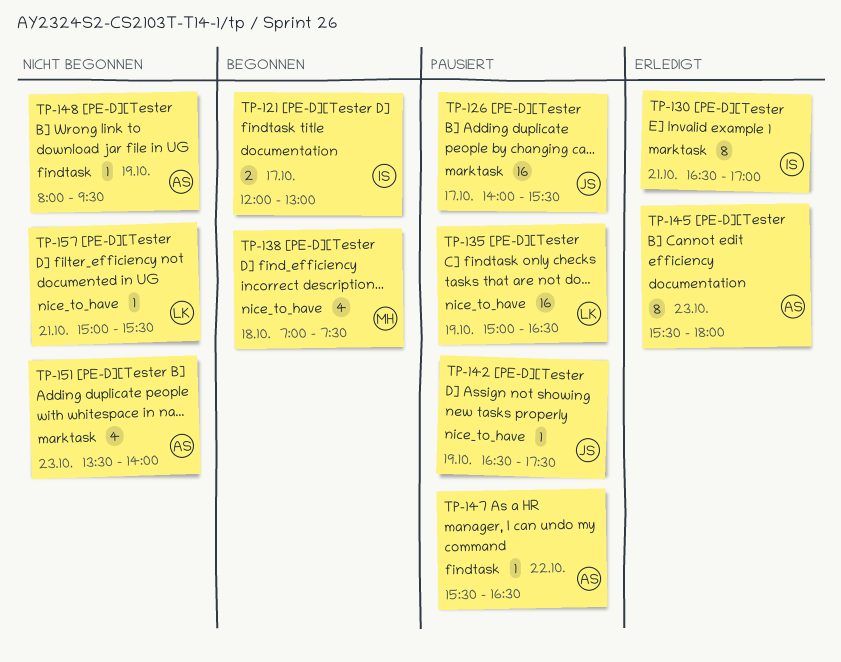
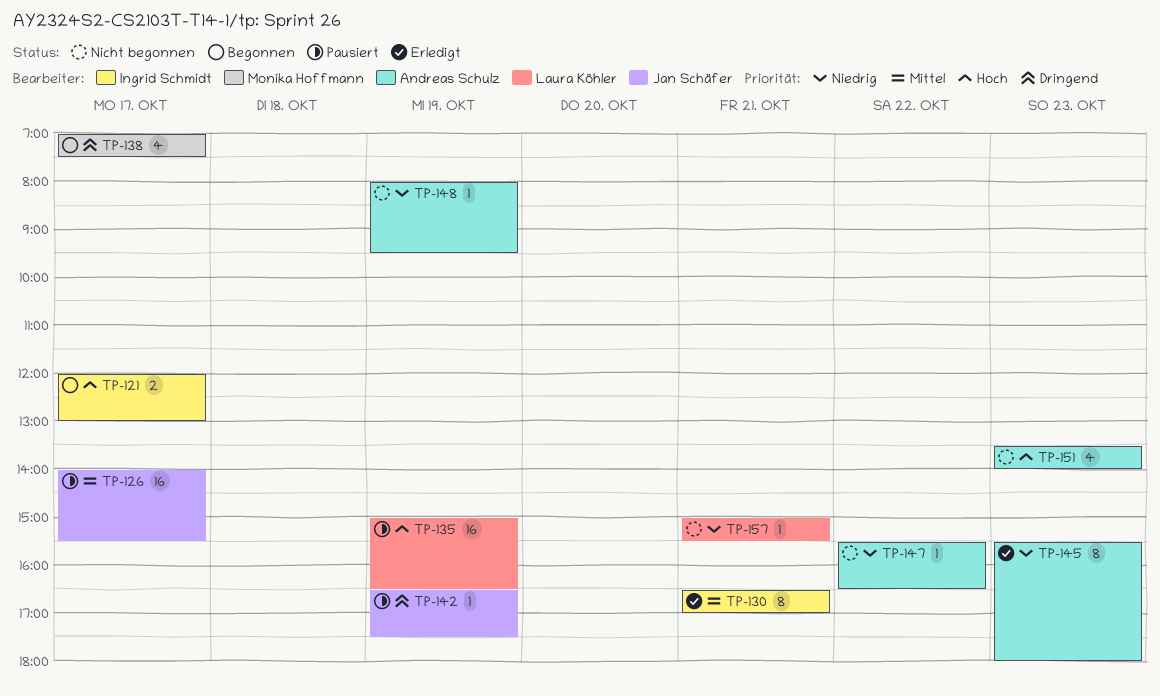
TP-138, day: Oct 18 -> Oct 17
TP-147, status: Pausiert -> Nicht begonnen

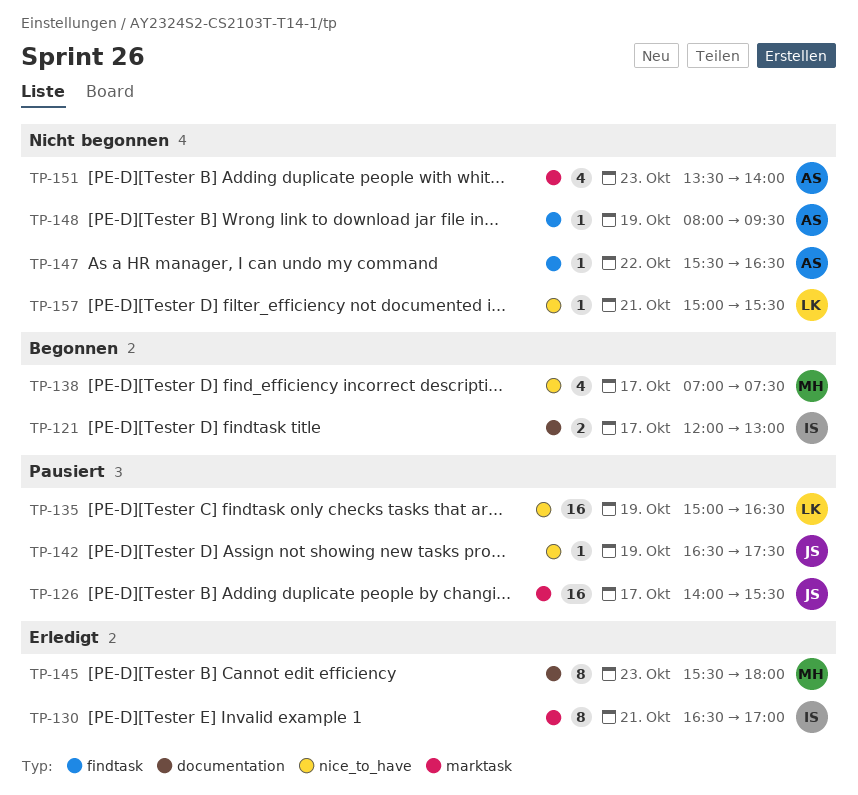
TP-145, owner: Andreas Schulz -> Monika Hoffmann

